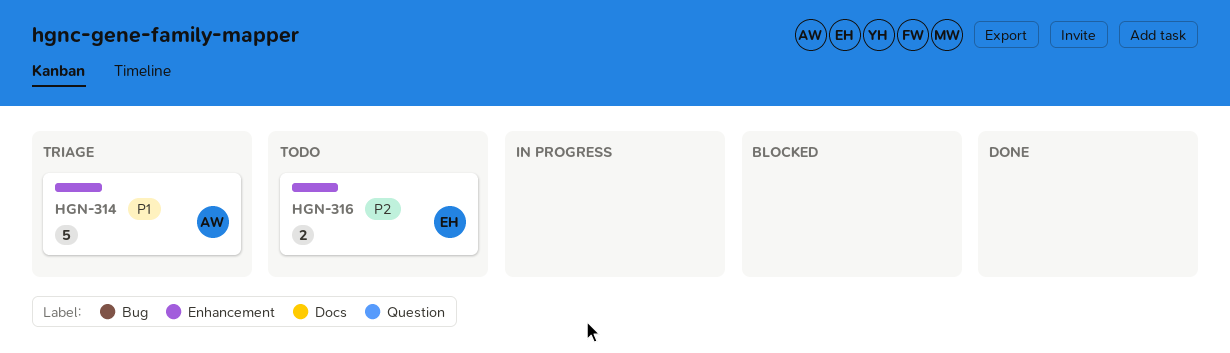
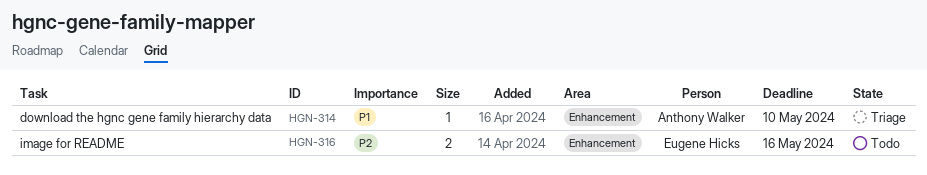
HGN-314, estimate: 5 -> 1

